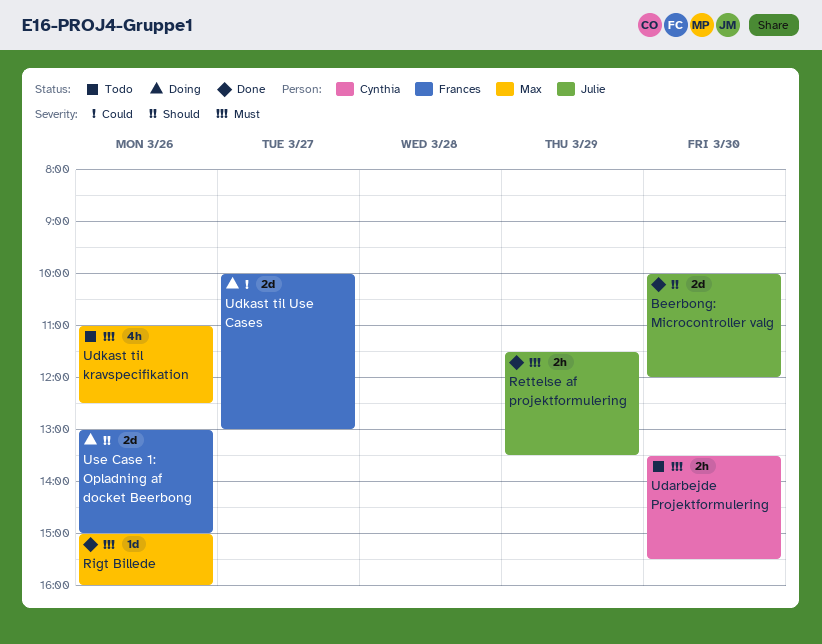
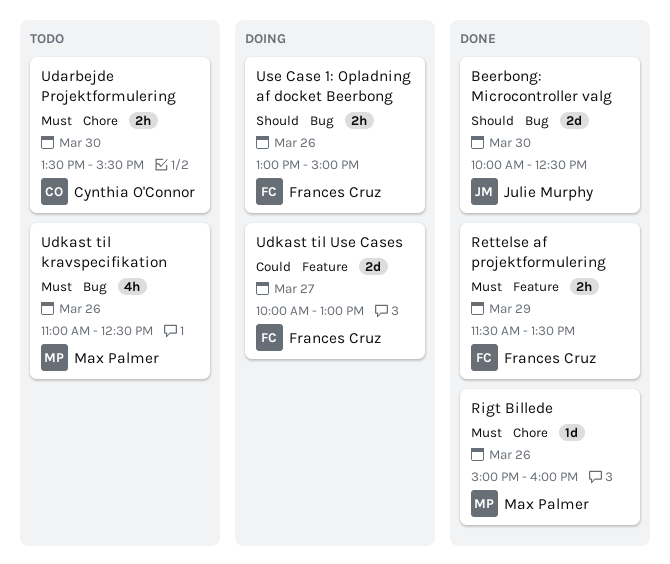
Beerbong: Microcontroller valg, ends: 12:00 -> 12:30
Rettelse af projektformulering, owner: Julie Murphy -> Frances Cruz
Use Case 1: Opladning af docket Beerbong, estimate: 2d -> 2h

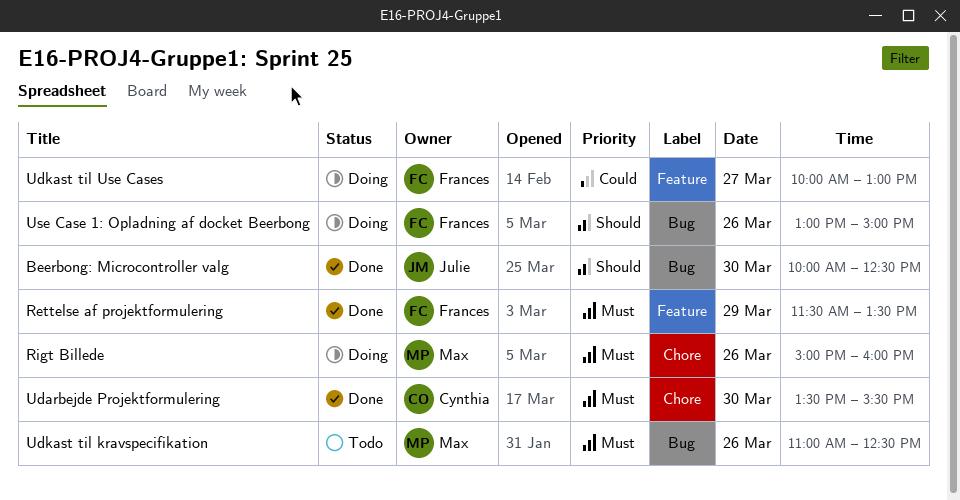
Rigt Billede, status: Done -> Doing
Udarbejde Projektformulering, status: Todo -> Done

